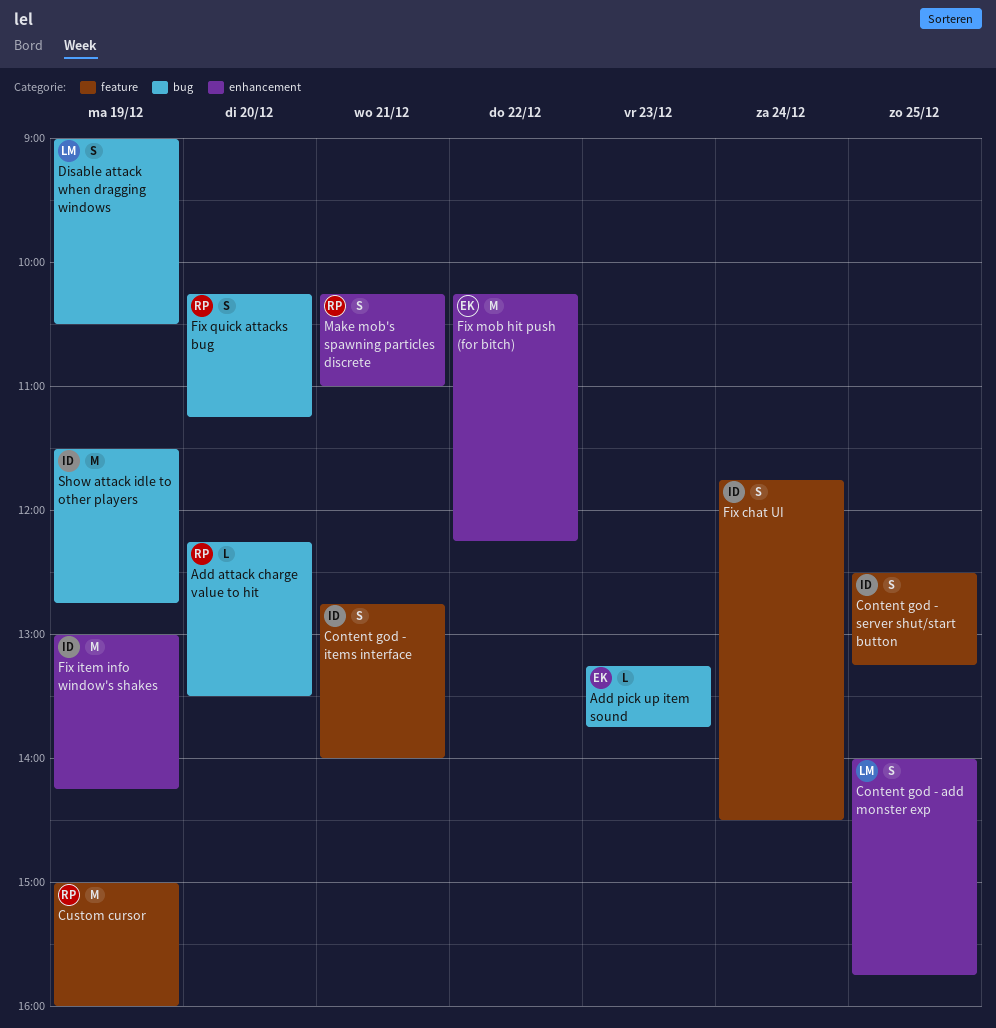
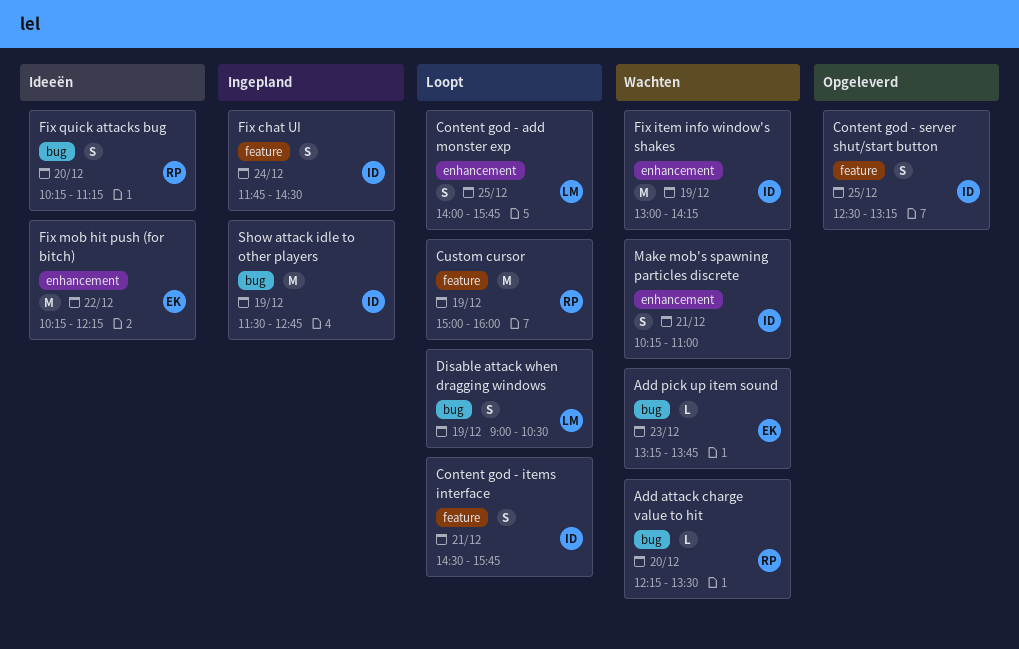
Content god - items interface, begins: 12:45 -> 14:30
Content god - items interface, ends: 14:00 -> 15:45
Make mob's spawning particles discrete, owner: RP -> ID

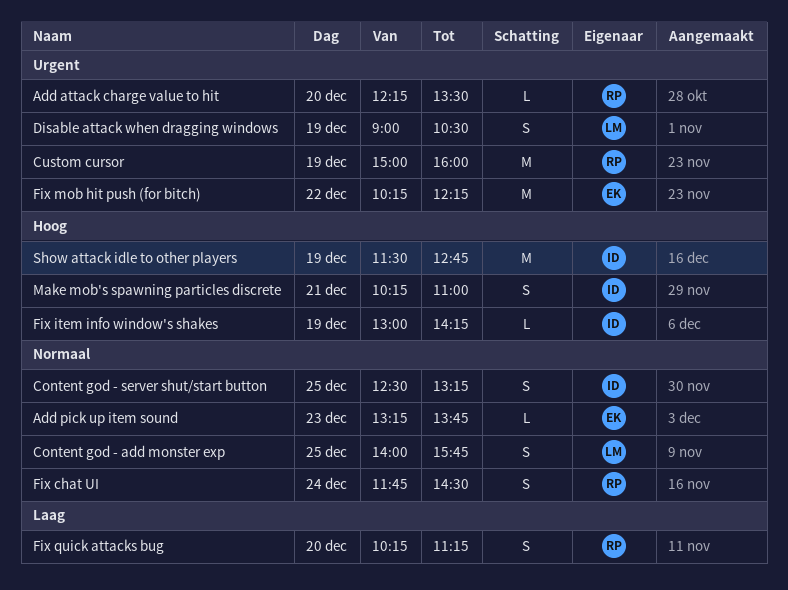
Content god - items interface: present -> none
Fix chat UI, owner: ID -> RP
Fix item info window's shakes, estimate: M -> L

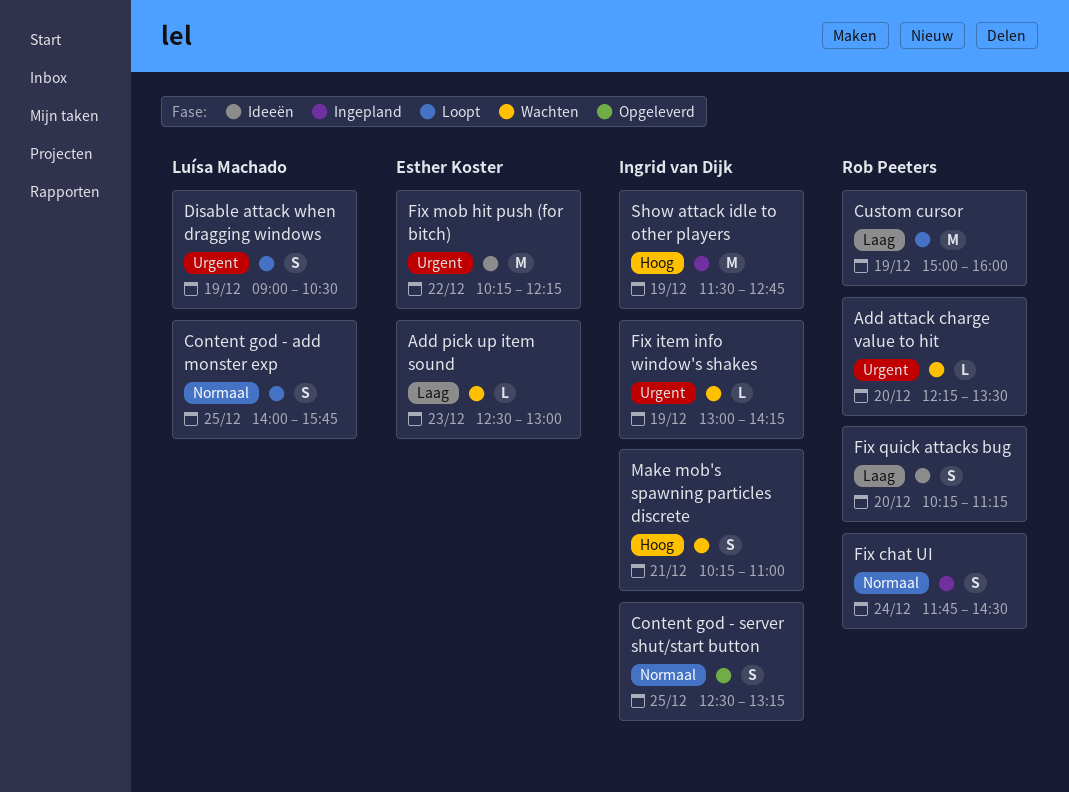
Add pick up item sound, priority: Normaal -> Laag
Add pick up item sound, begins: 13:15 -> 12:30
Add pick up item sound, ends: 13:45 -> 13:00
Custom cursor, priority: Urgent -> Laag
Fix item info window's shakes, priority: Hoog -> Urgent

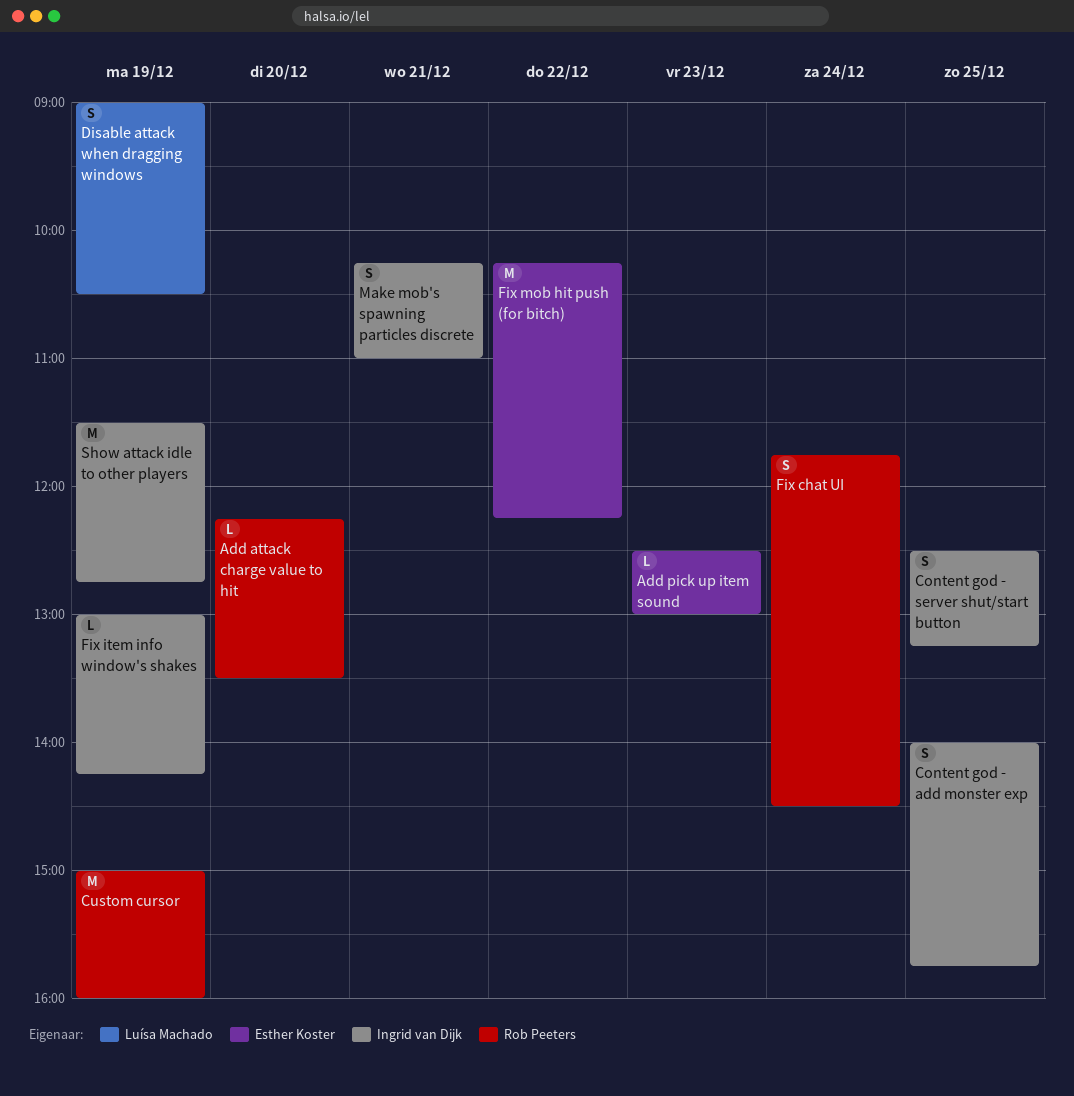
Content god - add monster exp, owner: Luísa Machado -> Ingrid van Dijk
Fix quick attacks bug: present -> none

